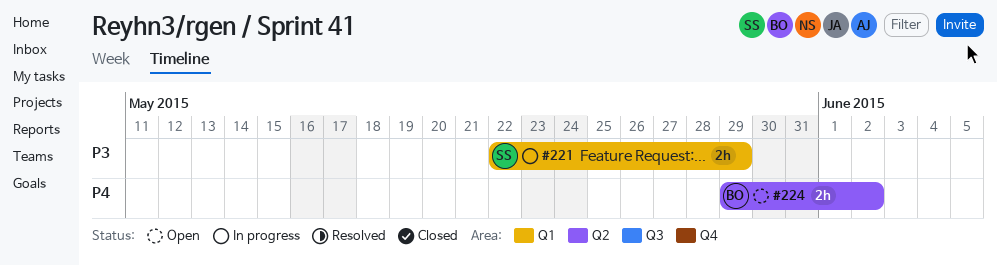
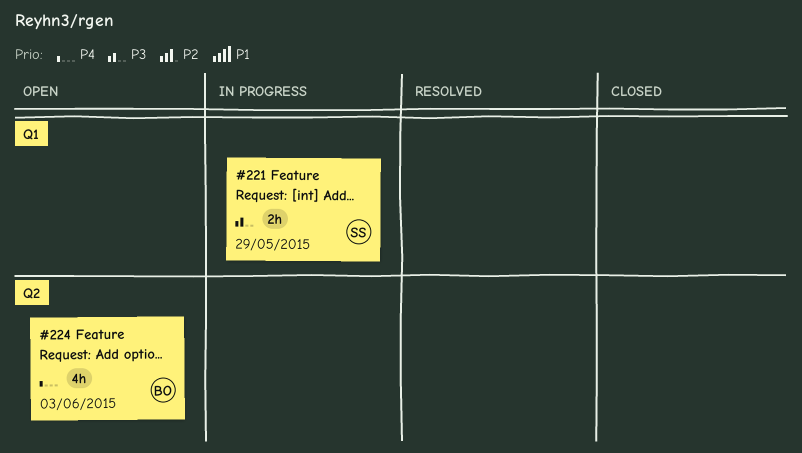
#224, estimate: 2h -> 4h
#224, due: Jun 2 -> Jun 3

